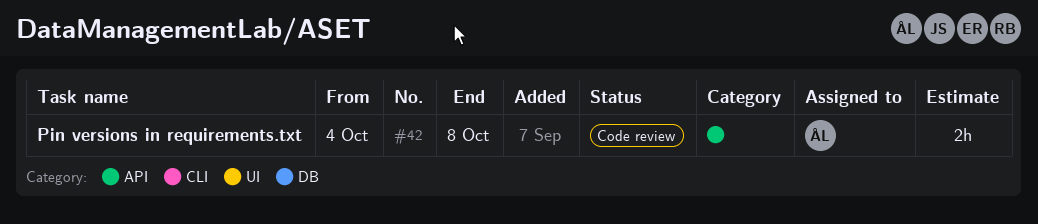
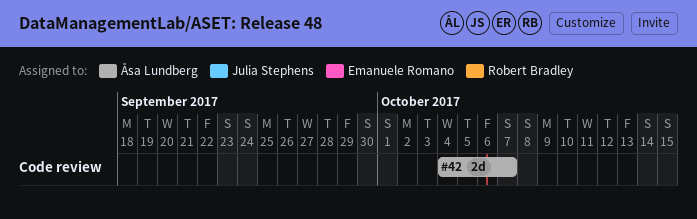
#42, estimate: 2h -> 2d
#42, due: Oct 8 -> Oct 7

